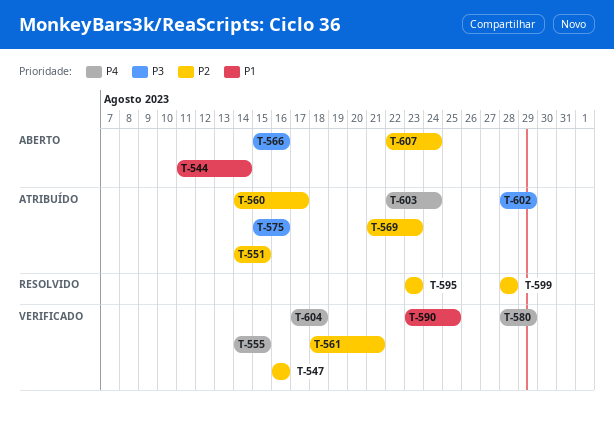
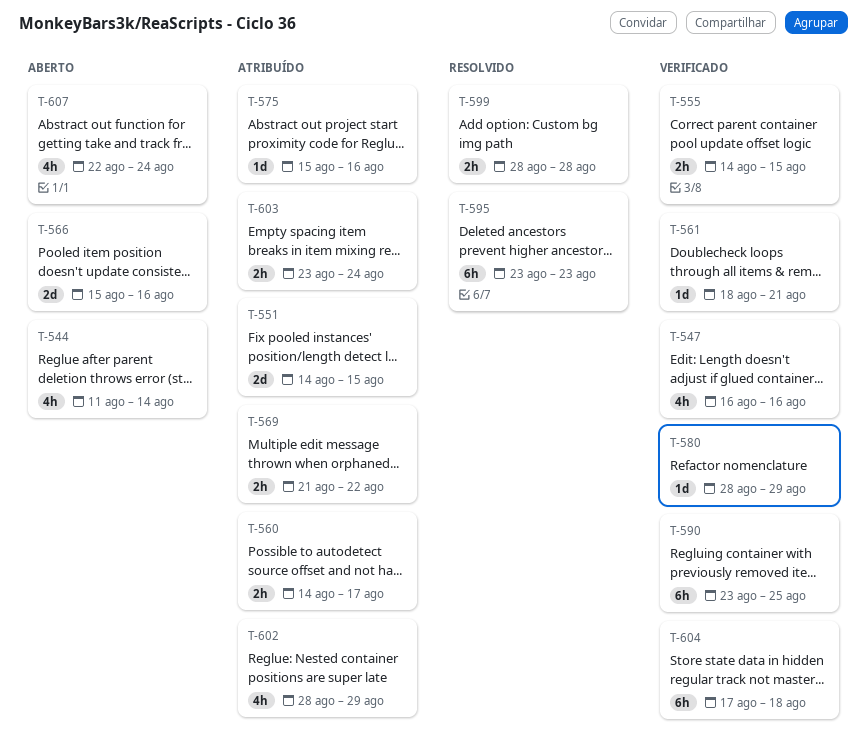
T-569, due: Aug 23 -> Aug 22
T-603, start: Aug 22 -> Aug 23

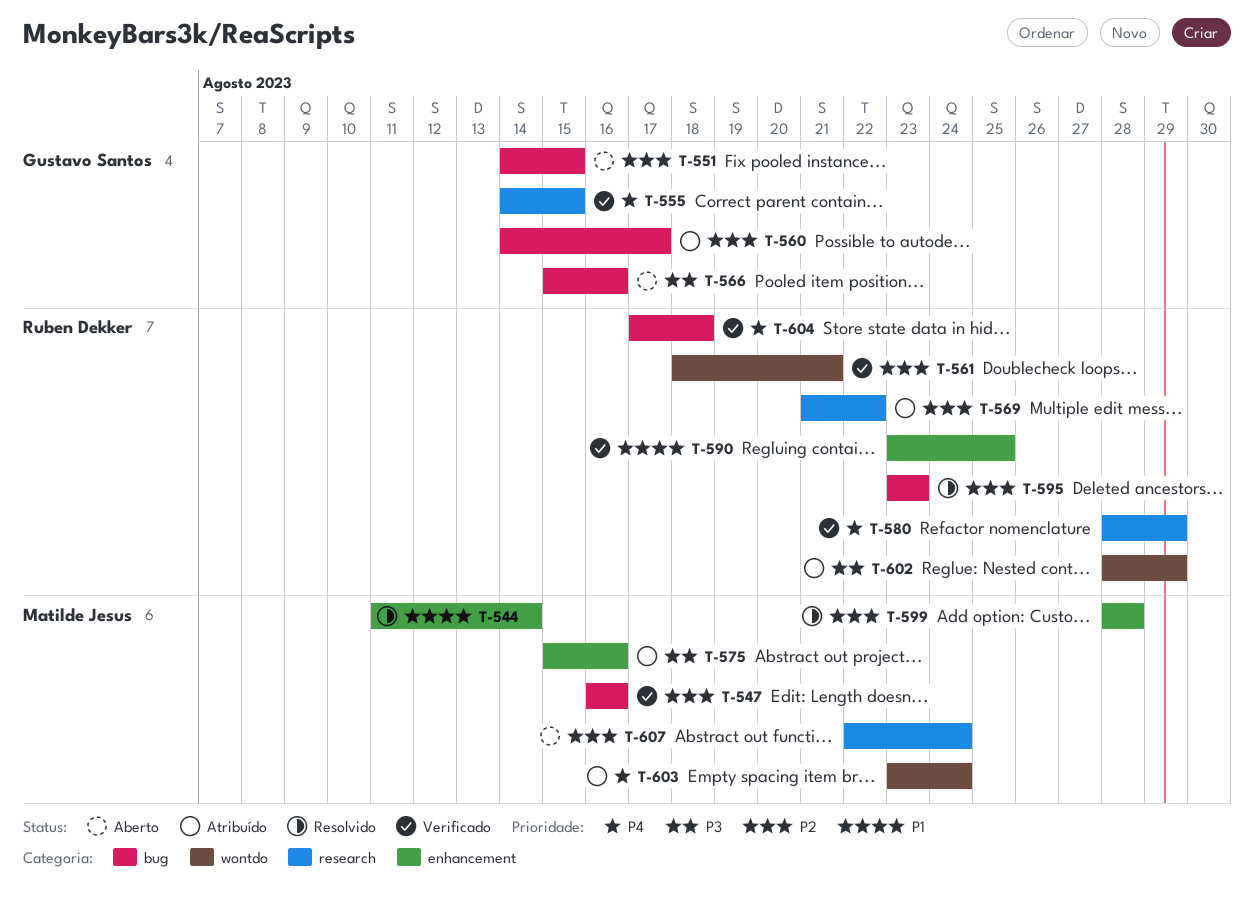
T-544, status: Aberto -> Resolvido
T-551, status: Atribuído -> Aberto

